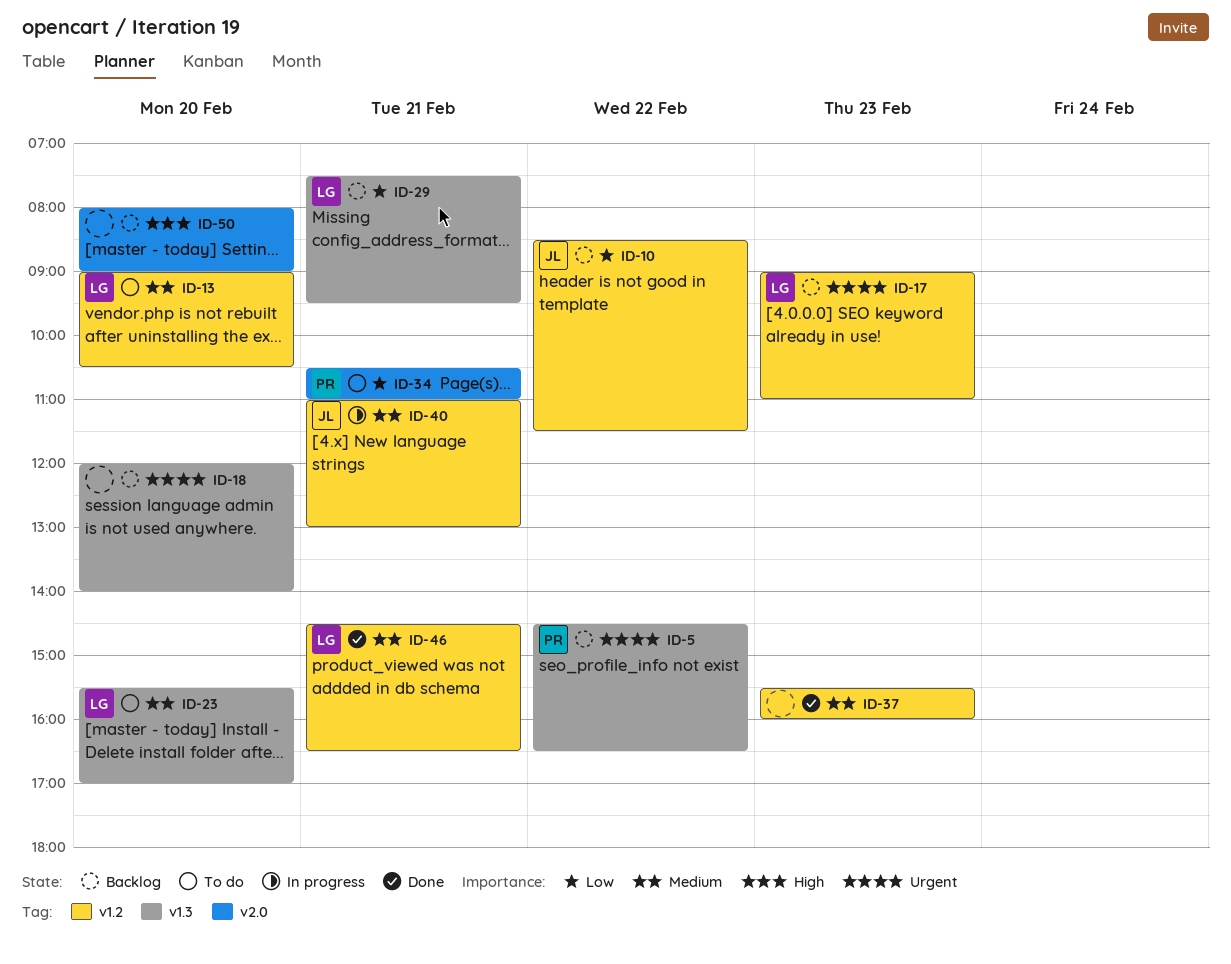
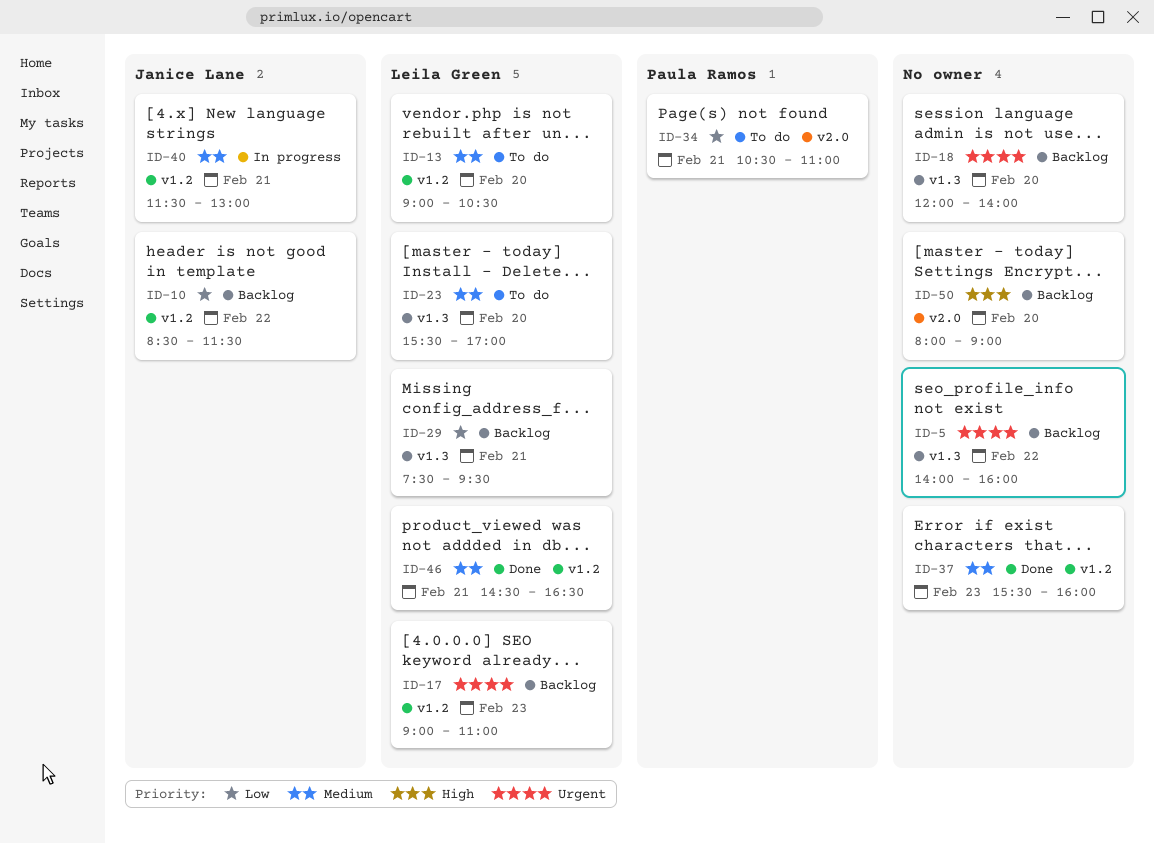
ID-5, owner: Paula Ramos -> none
ID-5, begins: 14:30 -> 14:00
ID-5, ends: 16:30 -> 16:00
ID-40, begins: 11:00 -> 11:30

